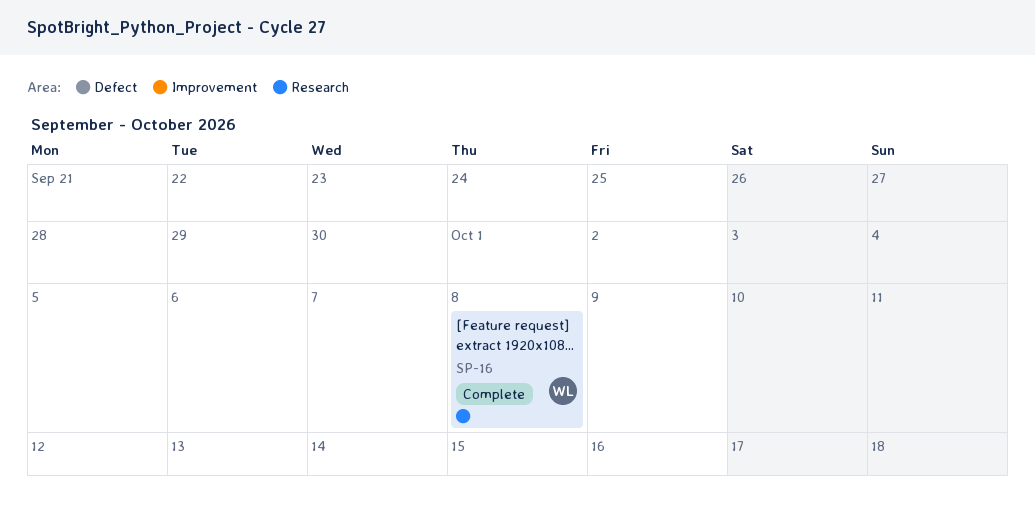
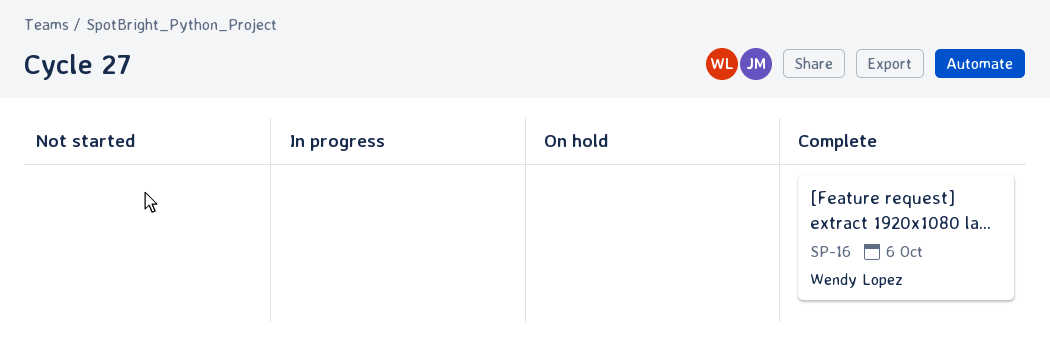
SP-16, due: Oct 8 -> Oct 6

